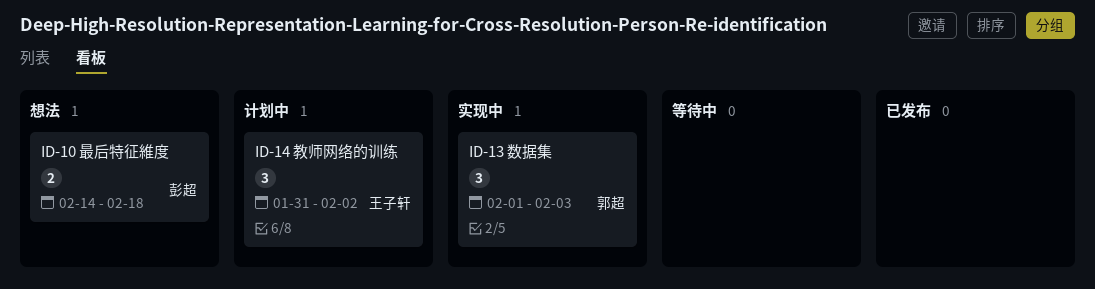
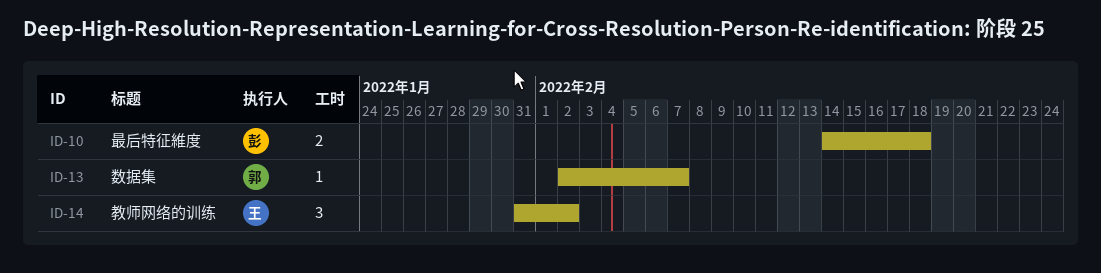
ID-13, estimate: 3 -> 1
ID-13, start: Feb 1 -> Feb 2
ID-13, due: Feb 3 -> Feb 7

